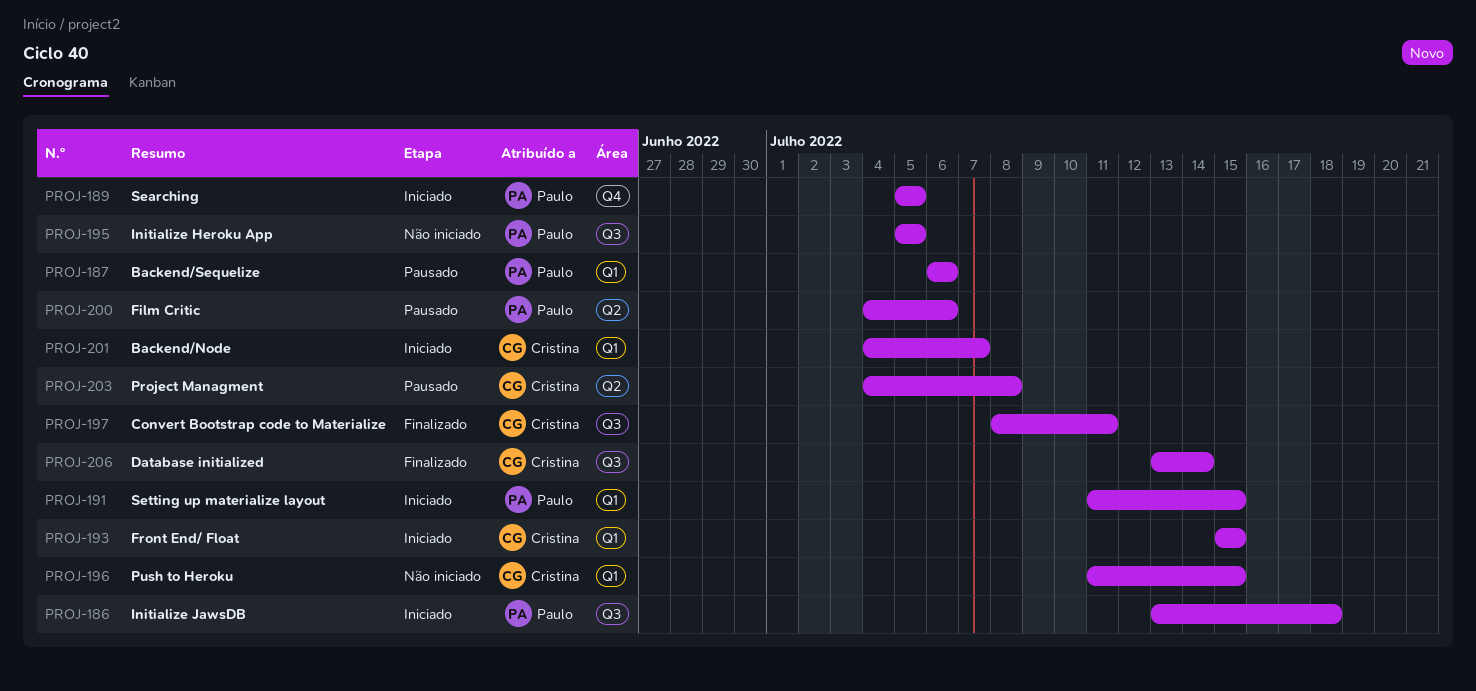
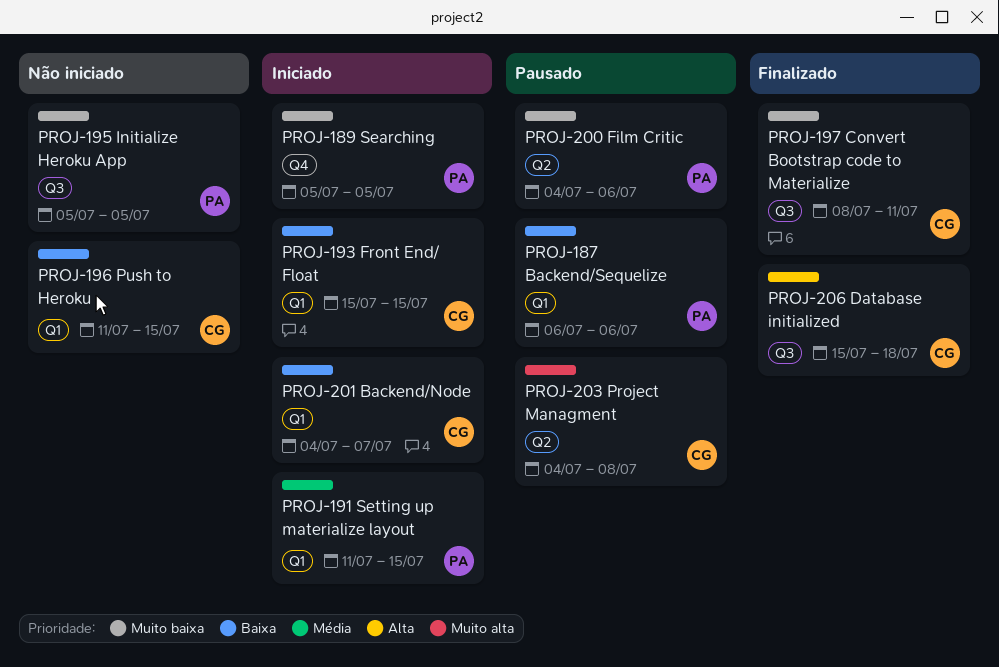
PROJ-186: present -> none
PROJ-206, start: Jul 13 -> Jul 15
PROJ-206, due: Jul 14 -> Jul 18

